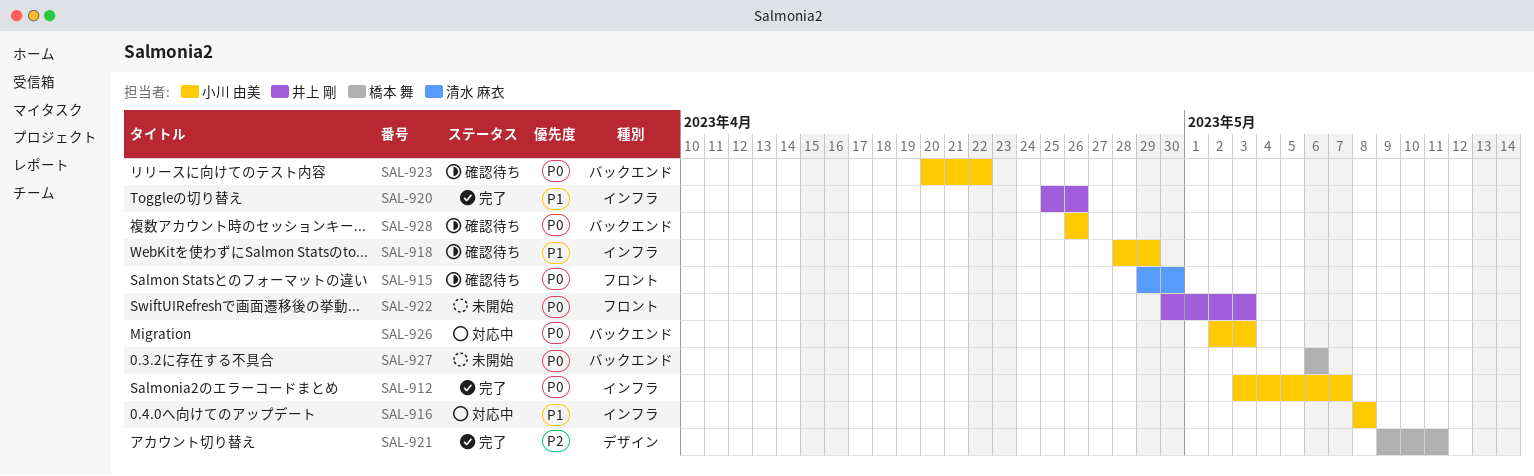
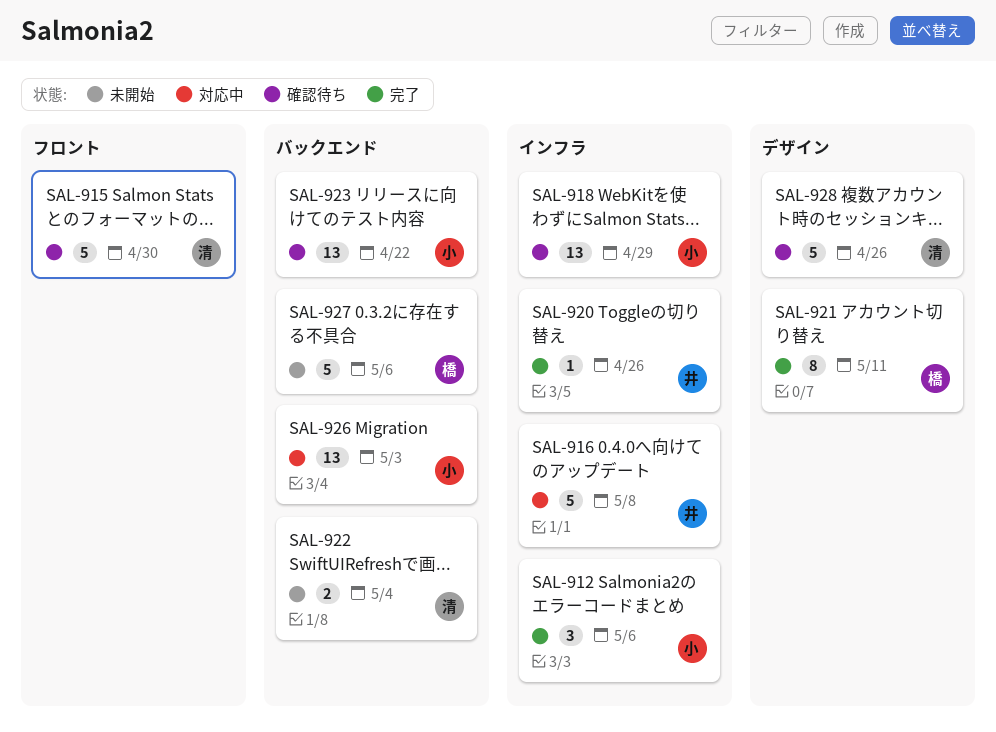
SAL-912, due: May 7 -> May 6
SAL-916, owner: 小川 由美 -> 井上 剛
SAL-922, owner: 井上 剛 -> 清水 麻衣
SAL-922, label: フロント -> バックエンド
SAL-922, due: May 3 -> May 4
SAL-928, owner: 小川 由美 -> 清水 麻衣
SAL-928, label: バックエンド -> デザイン

